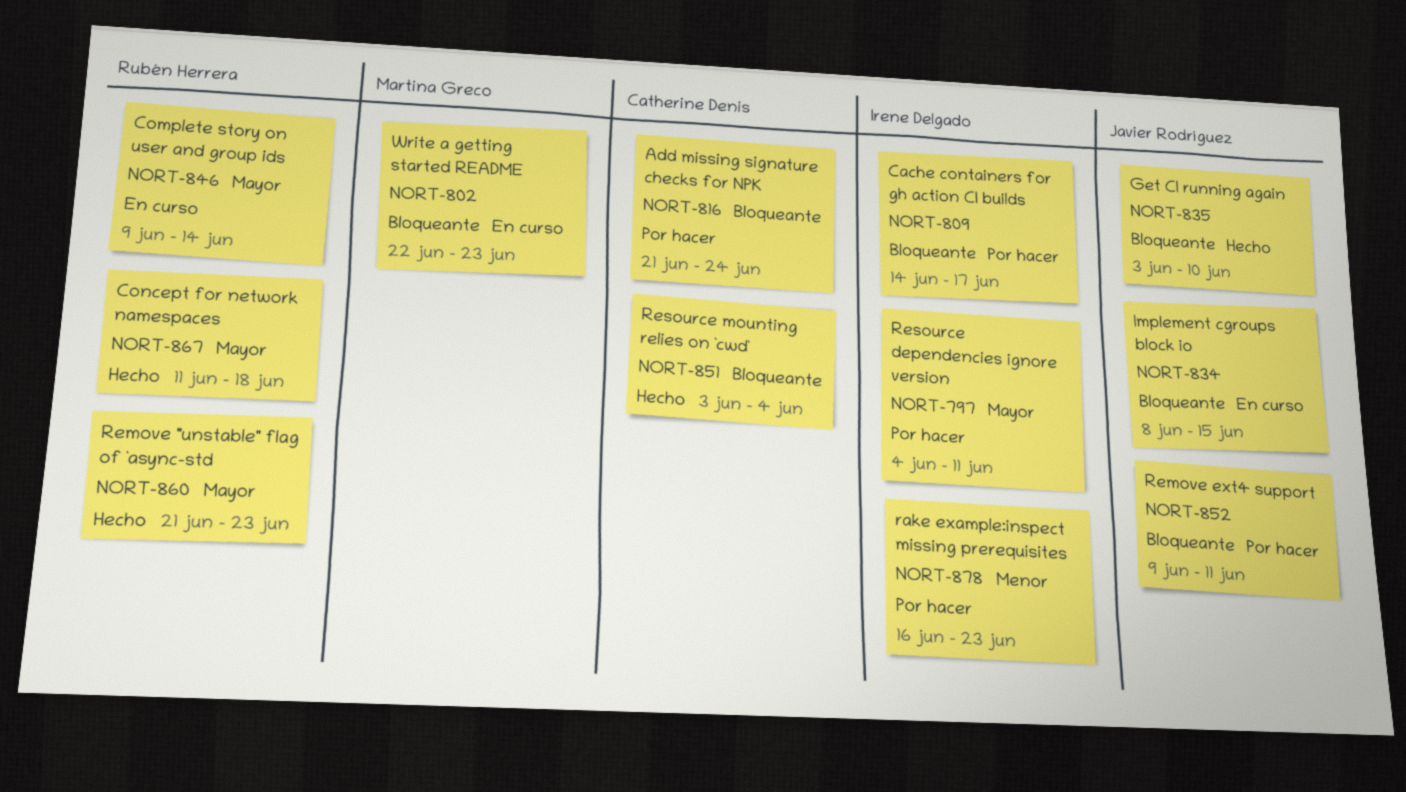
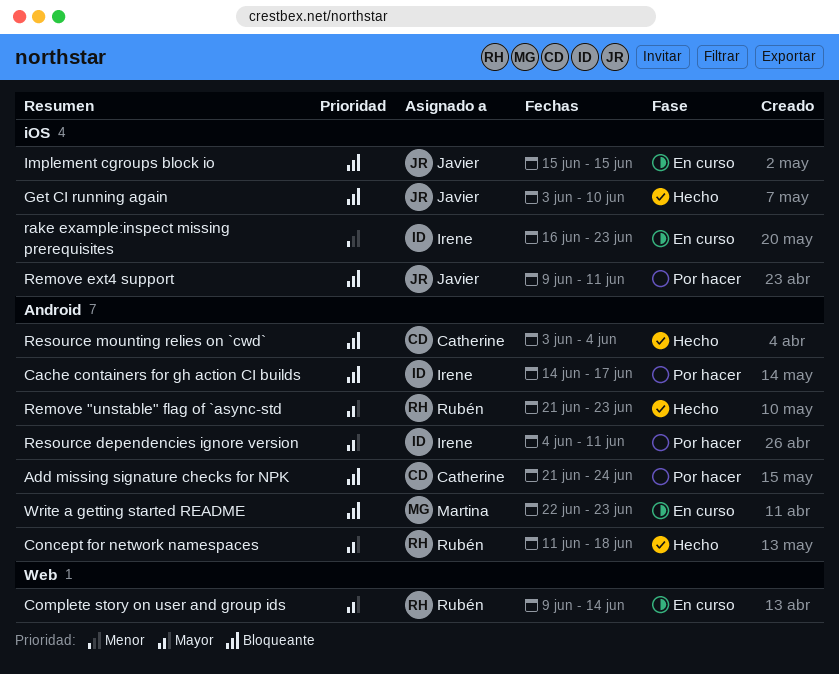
Implement cgroups block io, start: Jun 8 -> Jun 15
rake example:inspect missing prerequisites, status: Por hacer -> En curso

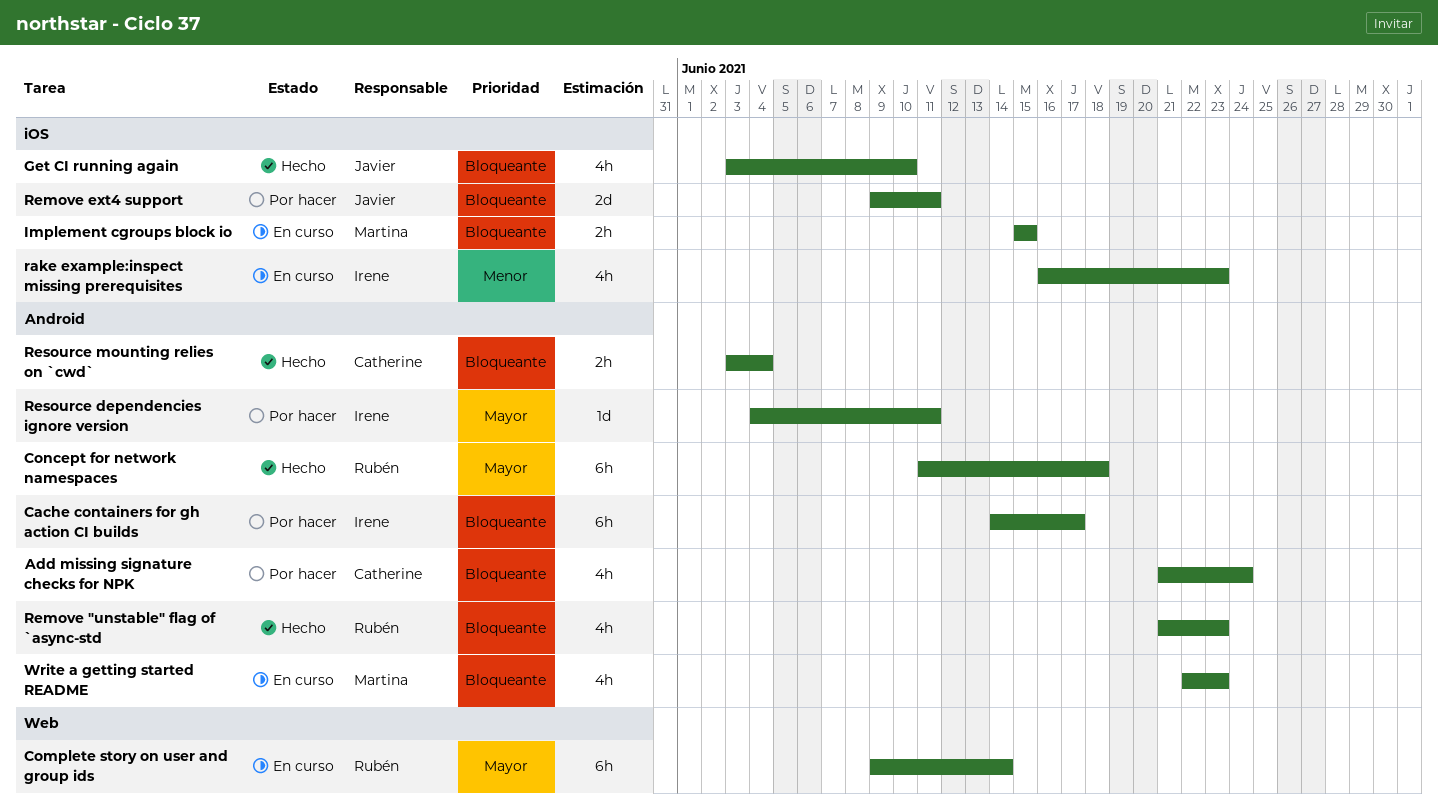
Implement cgroups block io, owner: Javier -> Martina
Remove "unstable" flag of `async-std, priority: Mayor -> Bloqueante

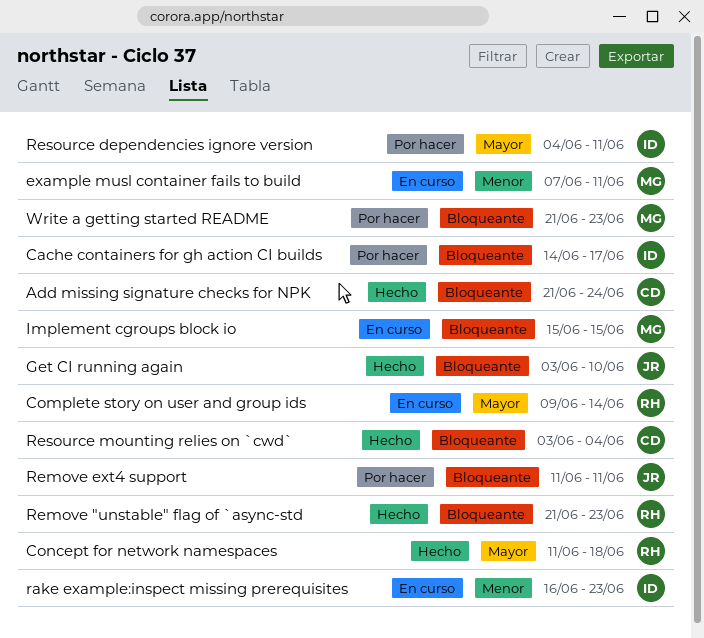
Add missing signature checks for NPK, status: Por hacer -> Hecho
example musl container fails to build: none -> present
Remove ext4 support, start: Jun 9 -> Jun 11
Write a getting started README, status: En curso -> Por hacer
Write a getting started README, start: Jun 22 -> Jun 21

